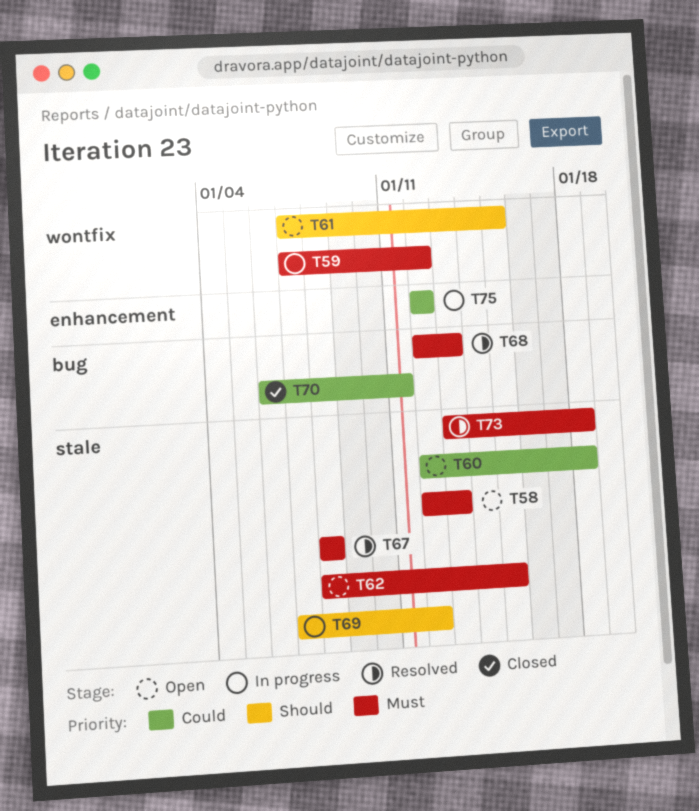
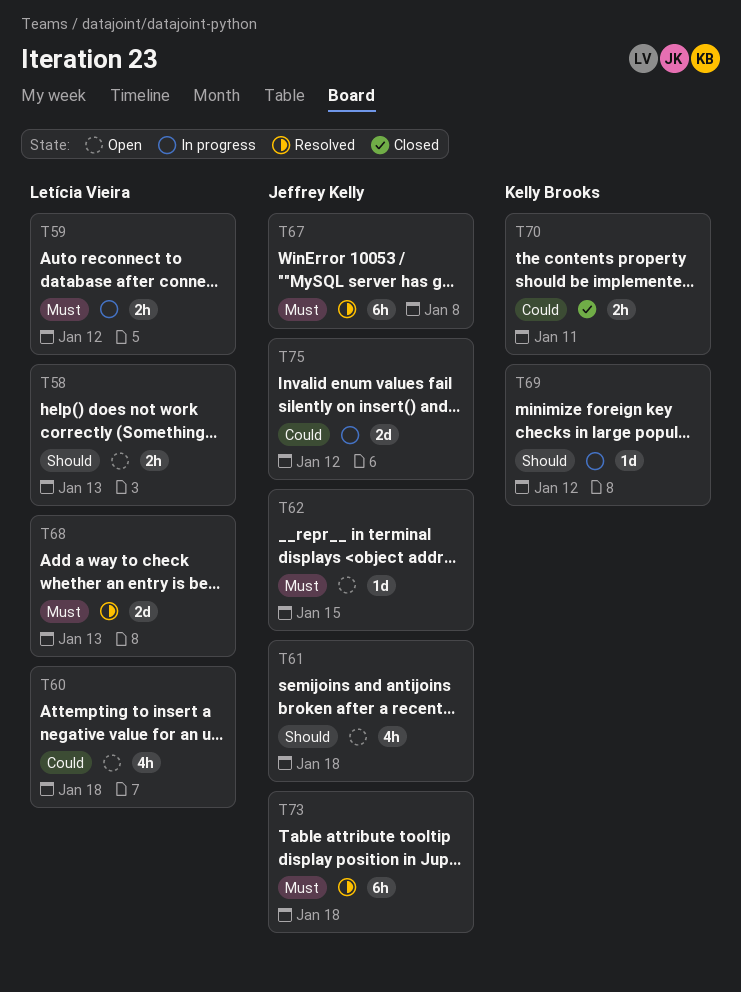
T58, priority: Must -> Should
T61, due: Jan 15 -> Jan 18

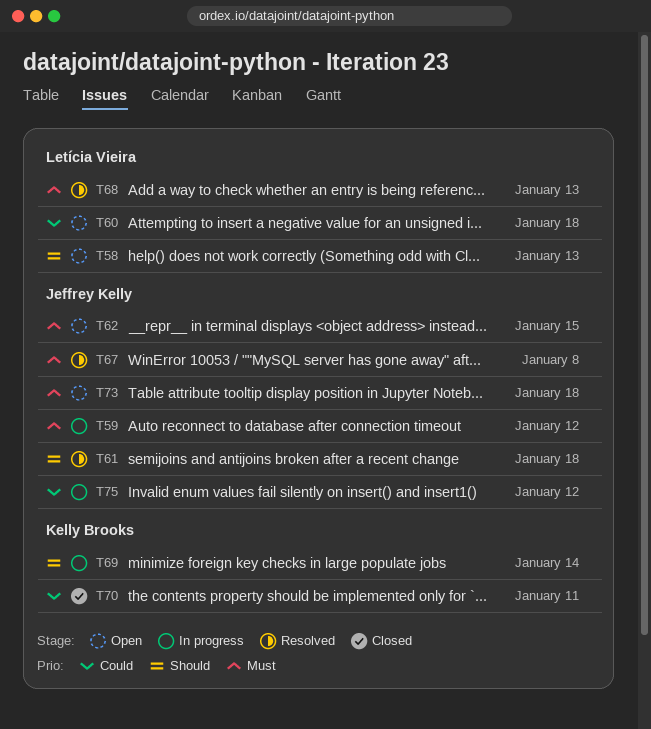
T59, owner: Letícia Vieira -> Jeffrey Kelly
T61, status: Open -> Resolved
T69, due: Jan 12 -> Jan 14
T73, status: Resolved -> Open

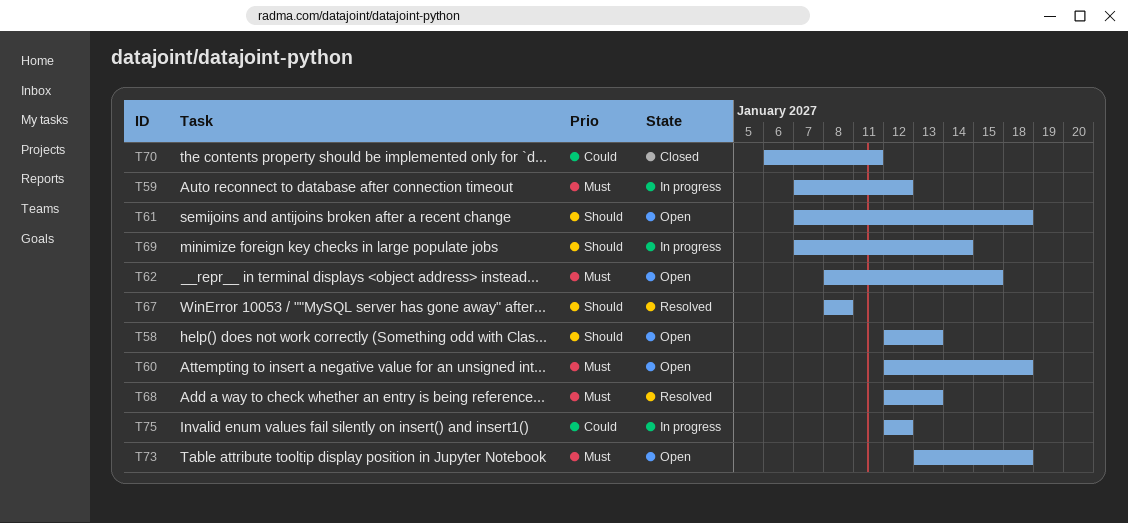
T60, priority: Could -> Must
T61, status: Resolved -> Open
T67, priority: Must -> Should

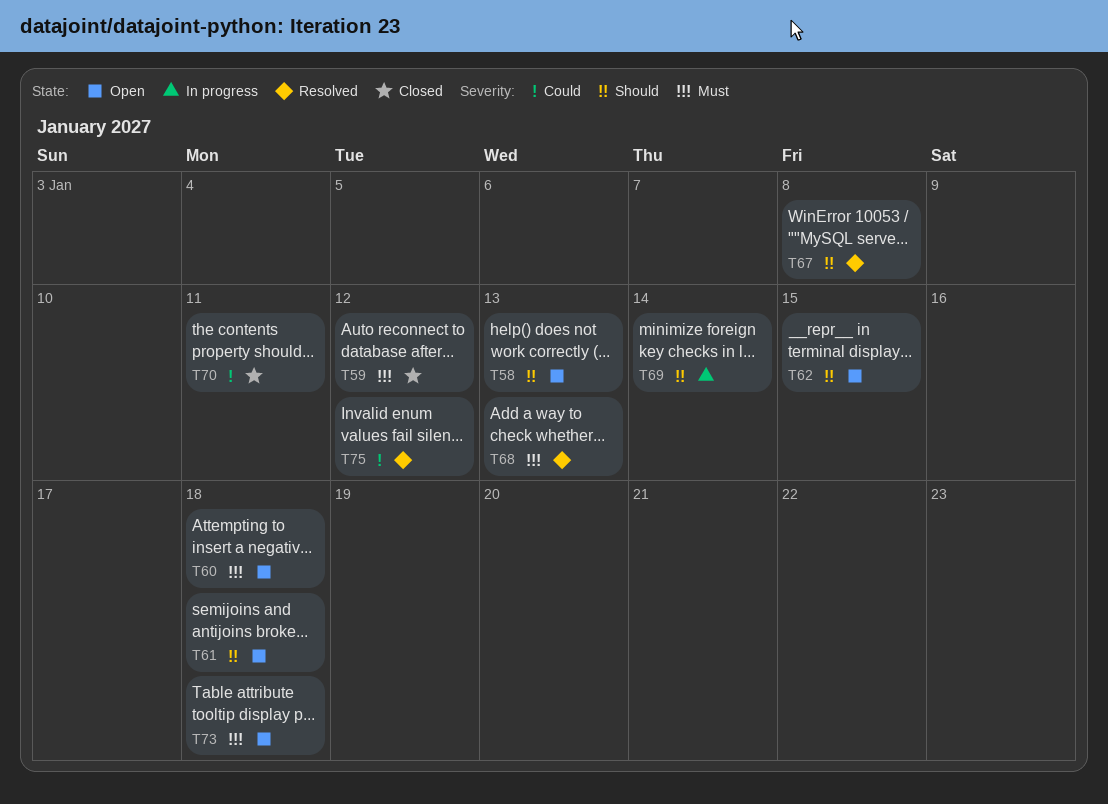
T59, status: In progress -> Closed
T62, priority: Must -> Should
T75, status: In progress -> Resolved

